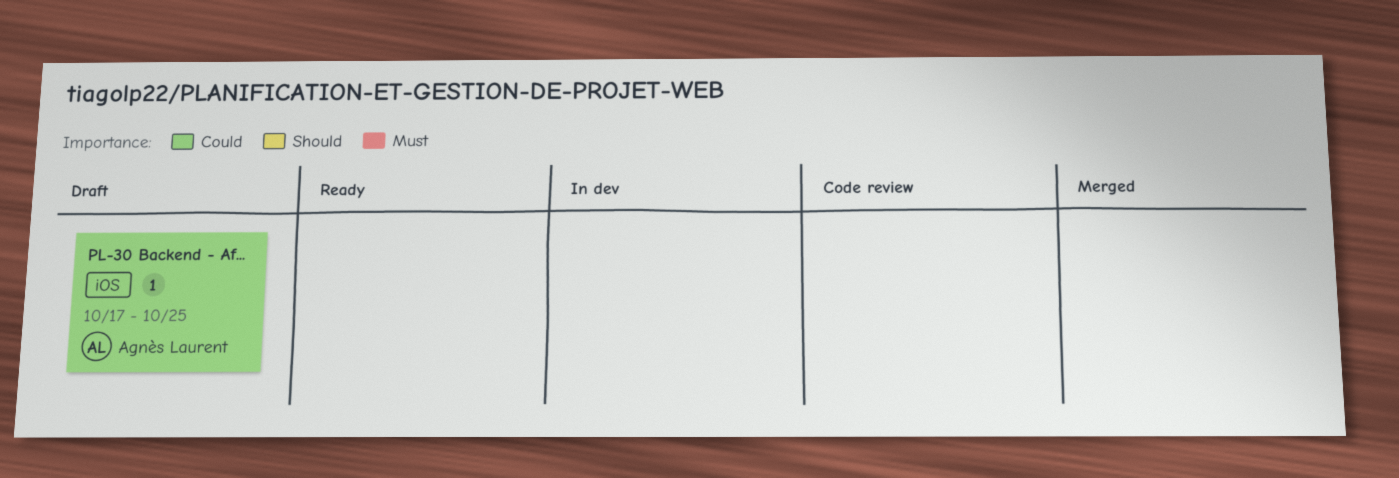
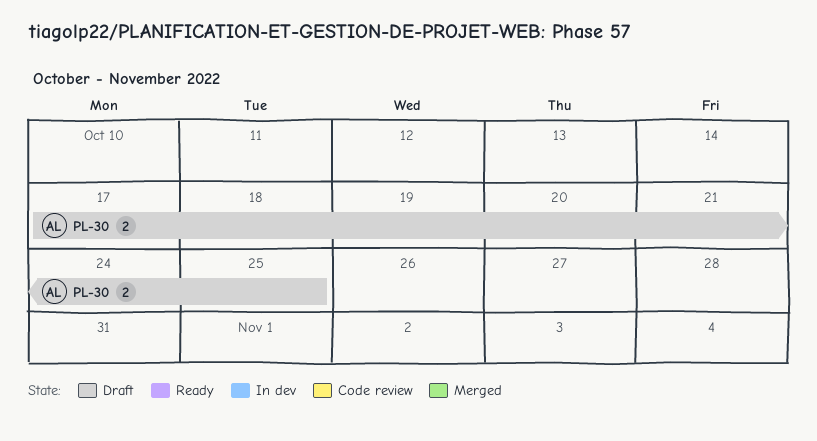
PL-30, estimate: 1 -> 2

